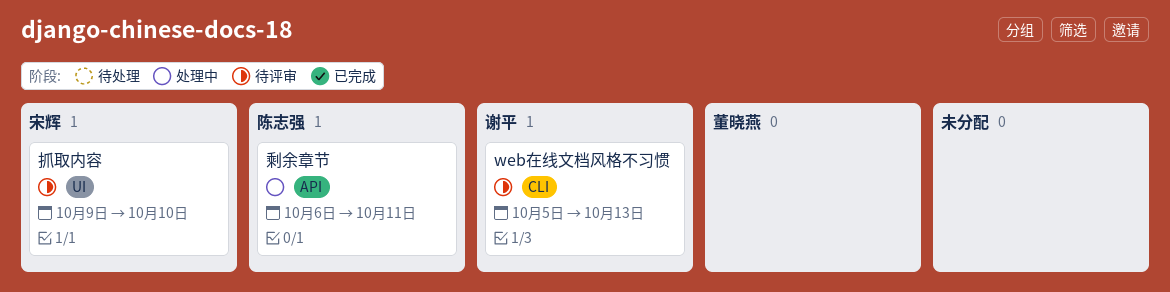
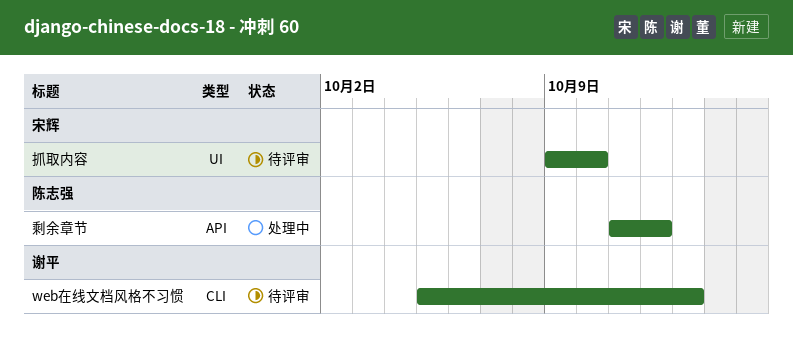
剩余章节, start: Oct 6 -> Oct 11
剩余章节, due: Oct 11 -> Oct 12

